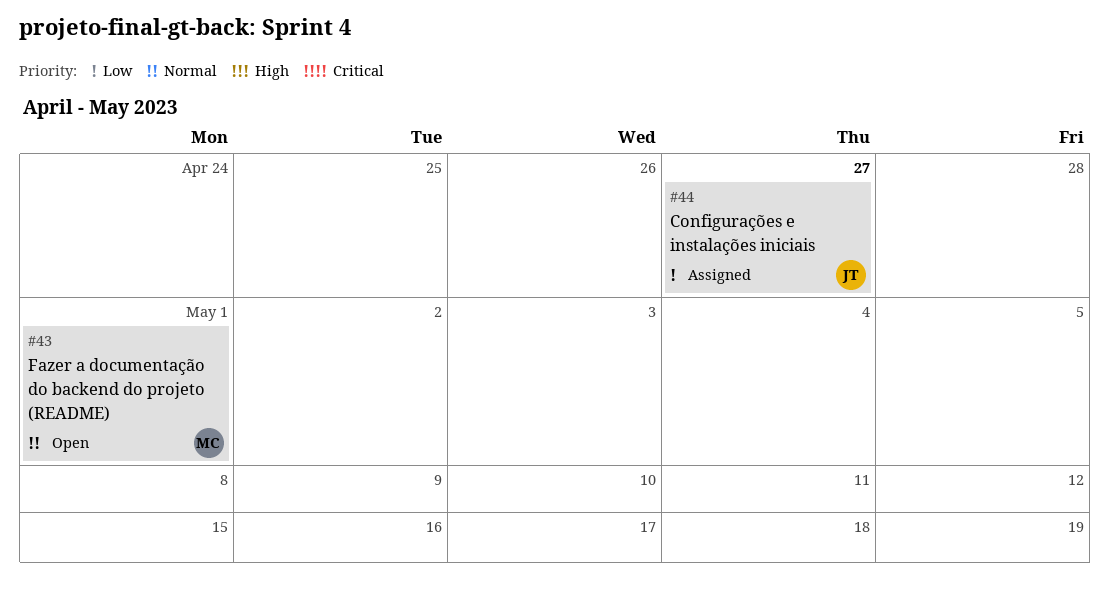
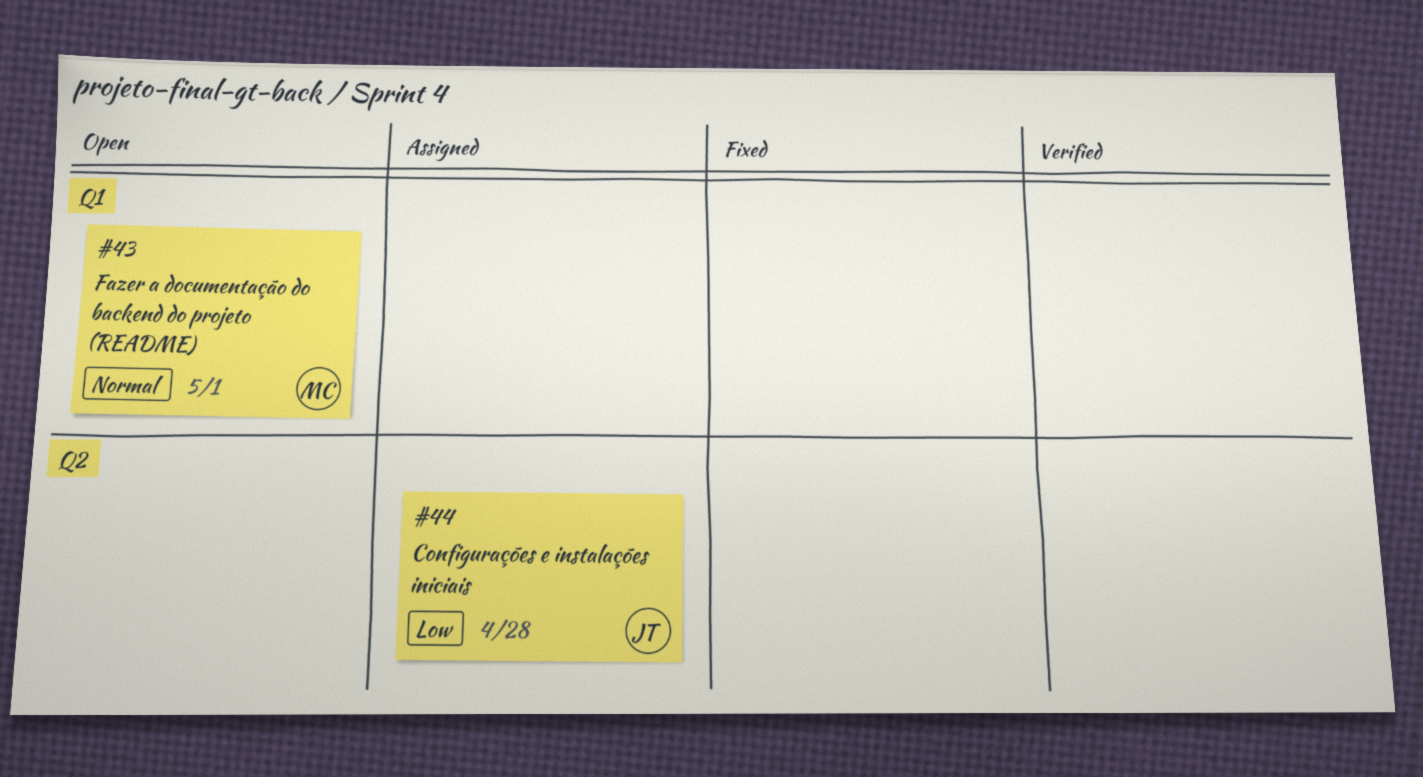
#44, due: Apr 27 -> Apr 28

